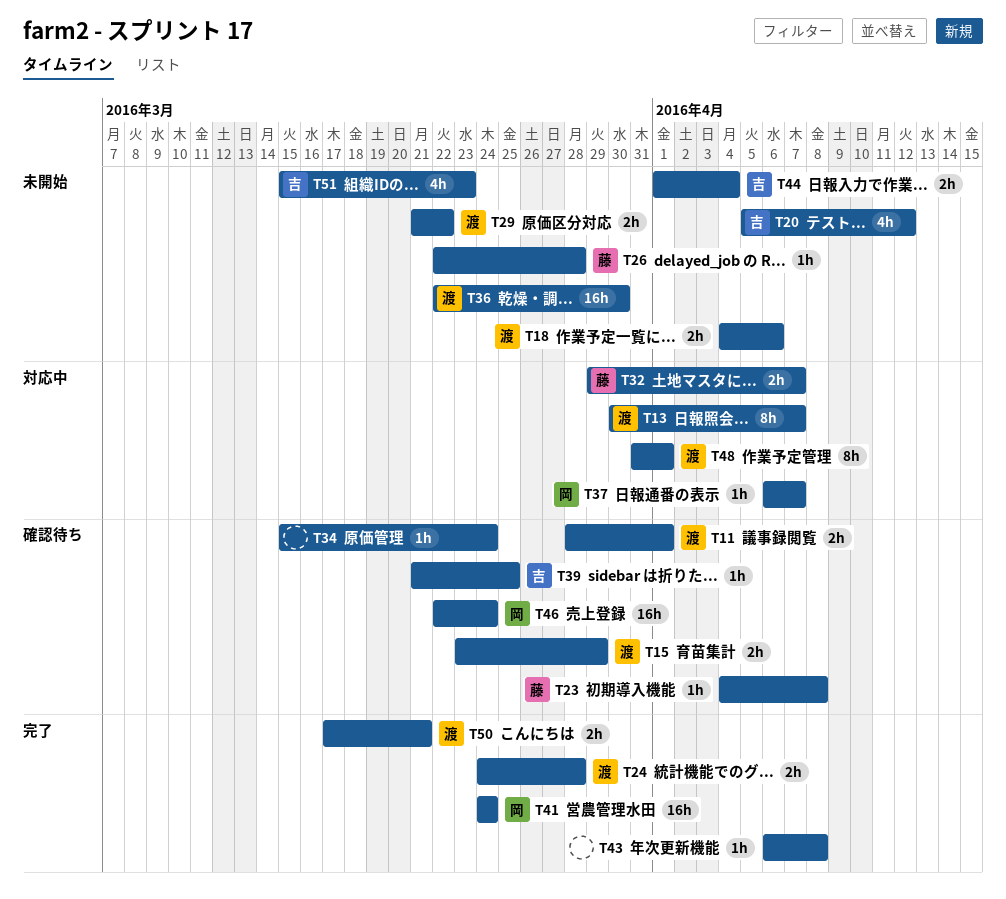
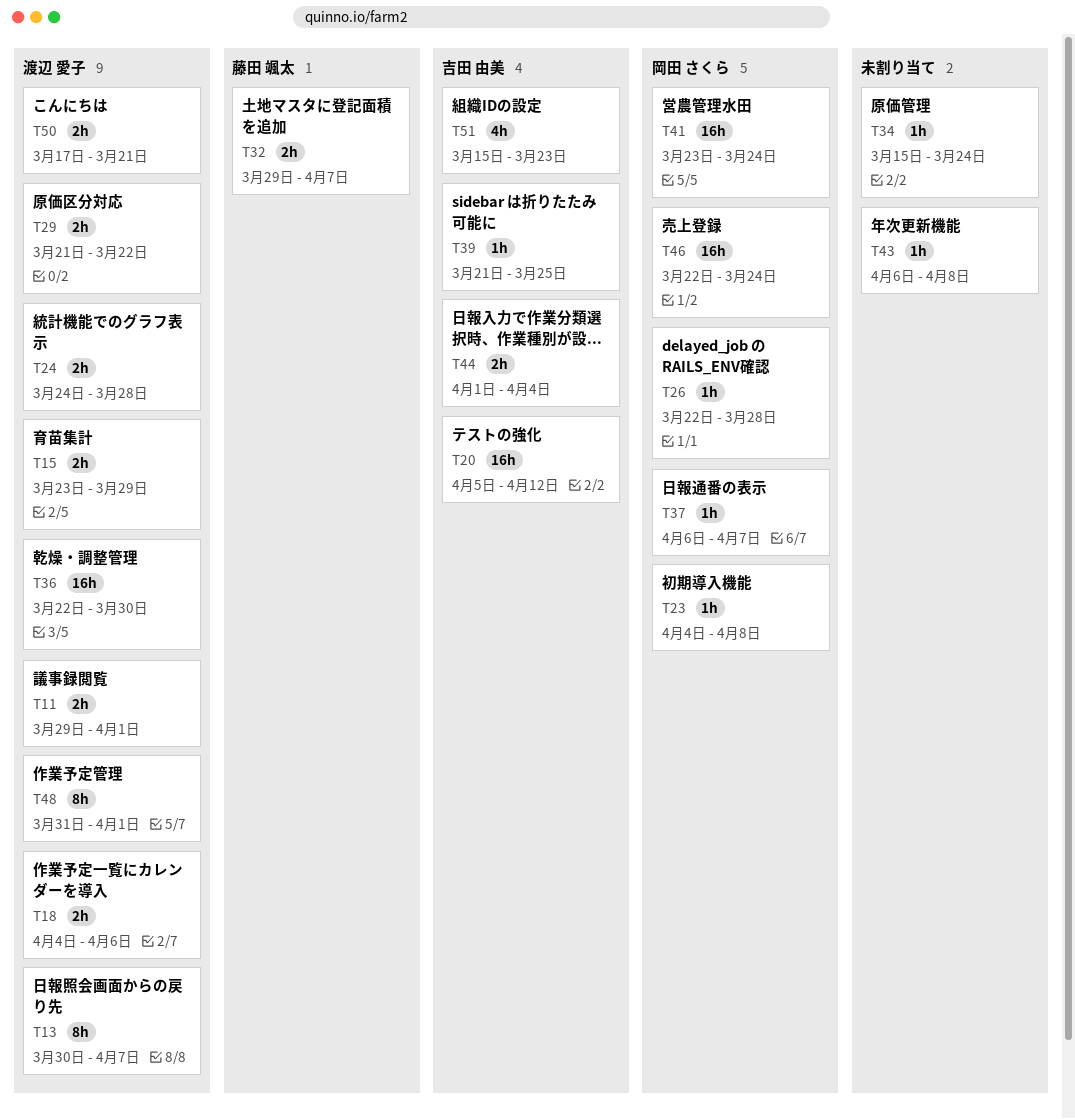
T11, start: Mar 28 -> Mar 29
T20, estimate: 4h -> 16h
T23, owner: 藤田 颯太 -> 岡田 さくら
T26, owner: 藤田 颯太 -> 岡田 さくら
T41, start: Mar 24 -> Mar 23

